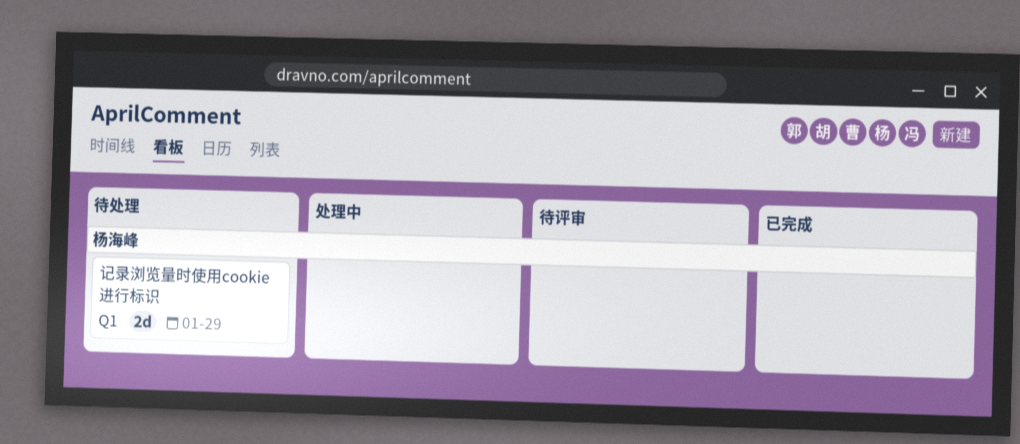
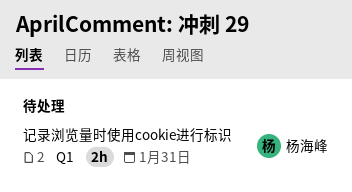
记录浏览量时使用cookie进行标识, estimate: 2d -> 2h
记录浏览量时使用cookie进行标识, due: Jan 29 -> Jan 31

